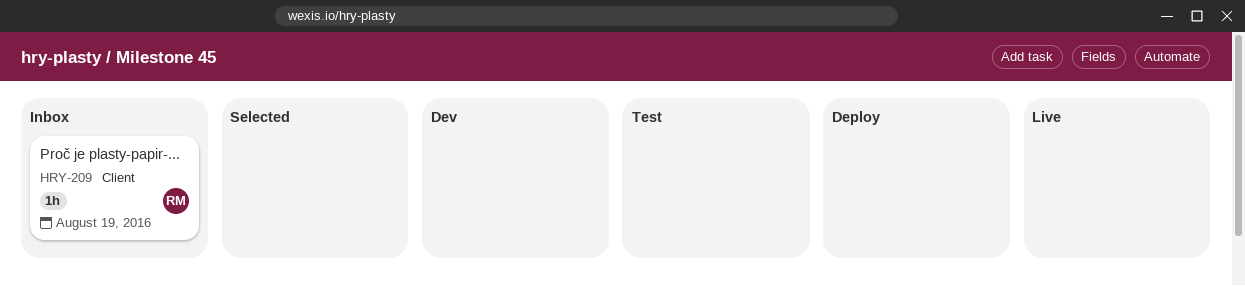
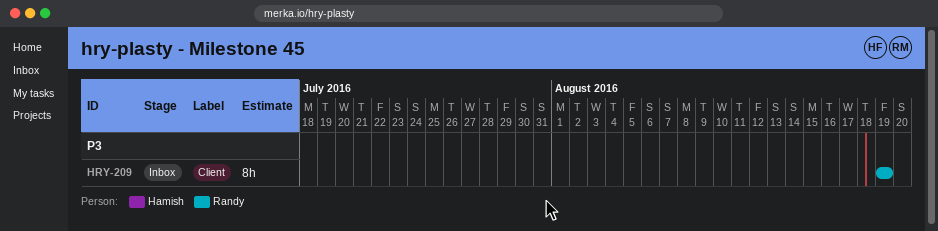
HRY-209, estimate: 1h -> 8h

